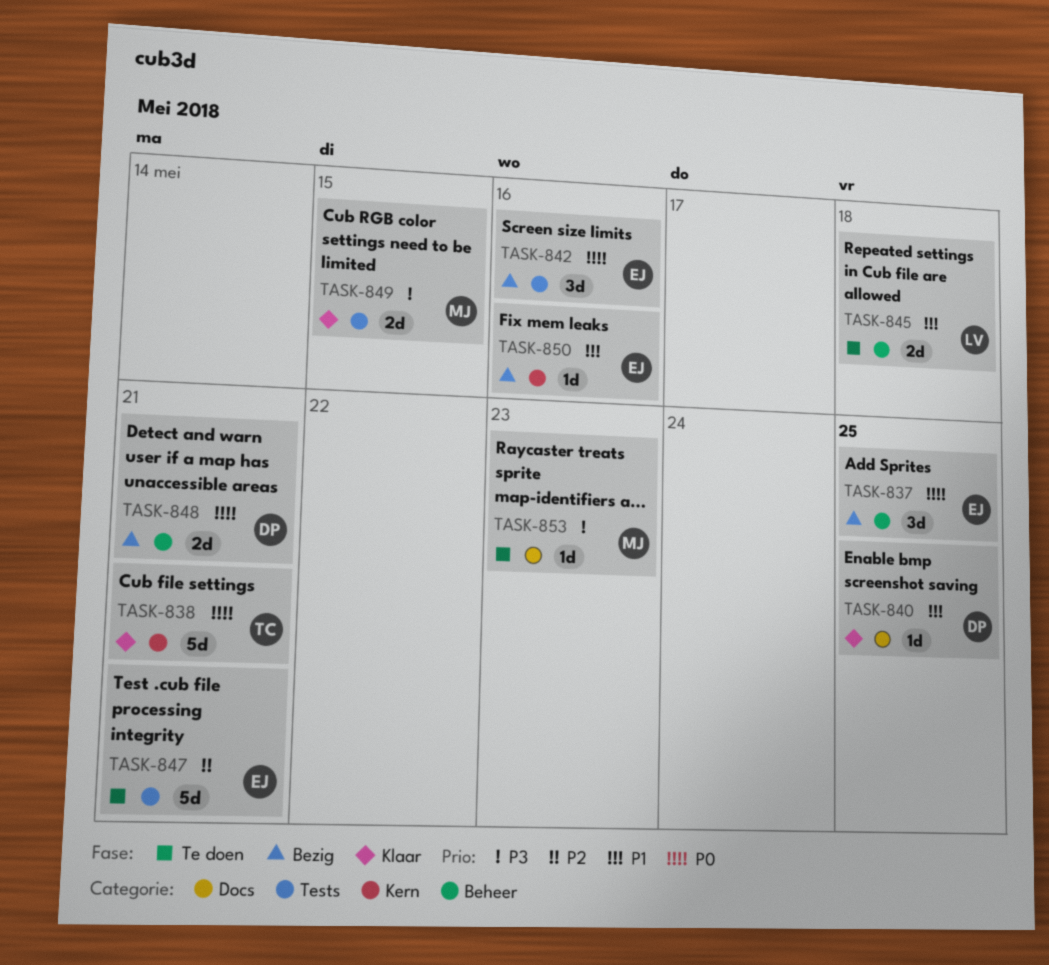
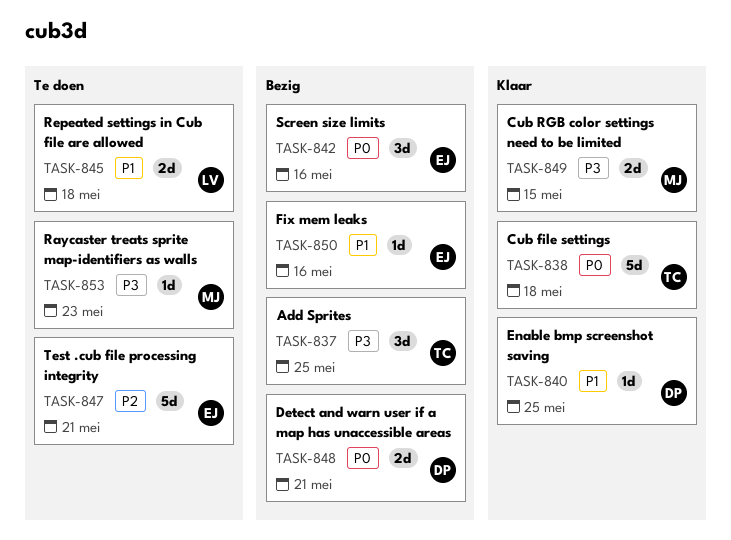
TASK-837, owner: EJ -> TC
TASK-837, priority: P0 -> P3
TASK-838, due: May 21 -> May 18

